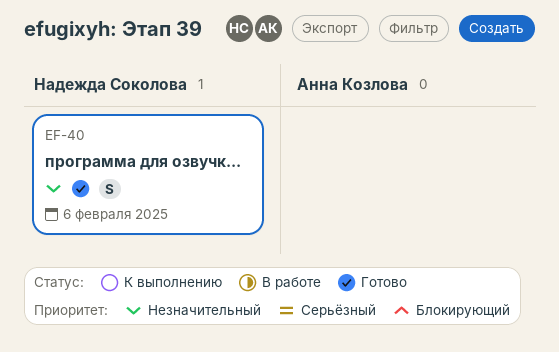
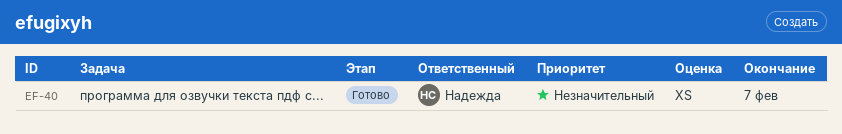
EF-40, estimate: S -> XS
EF-40, due: Feb 6 -> Feb 7

